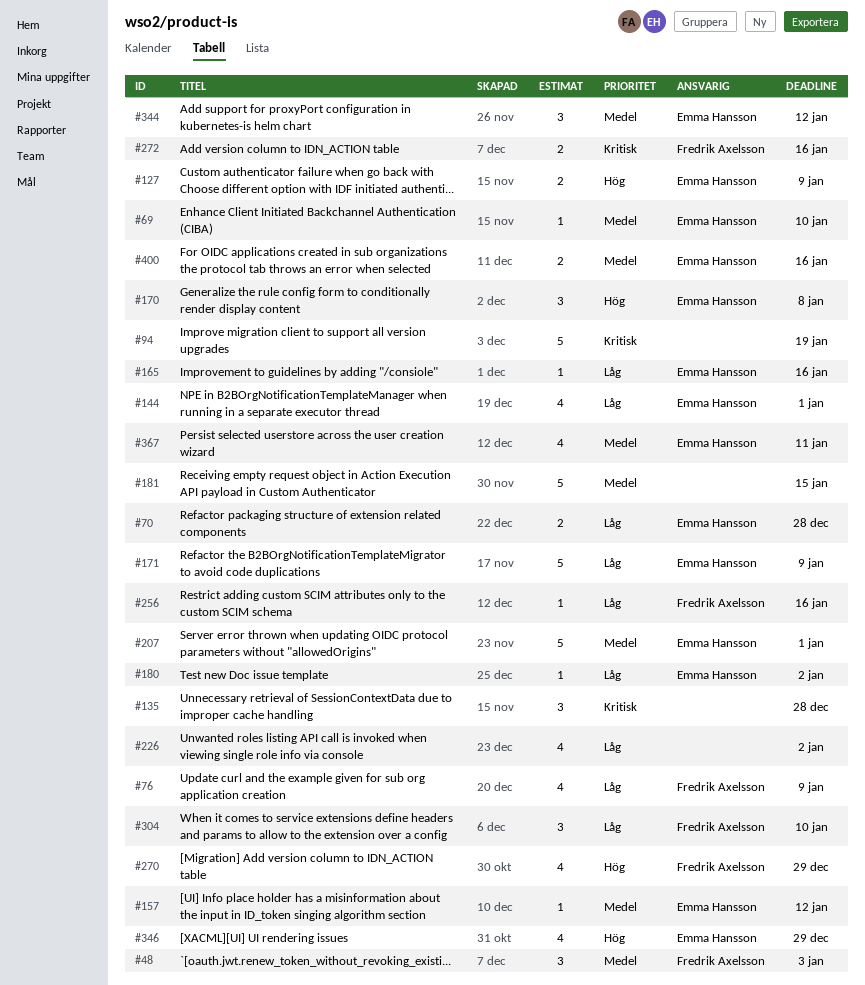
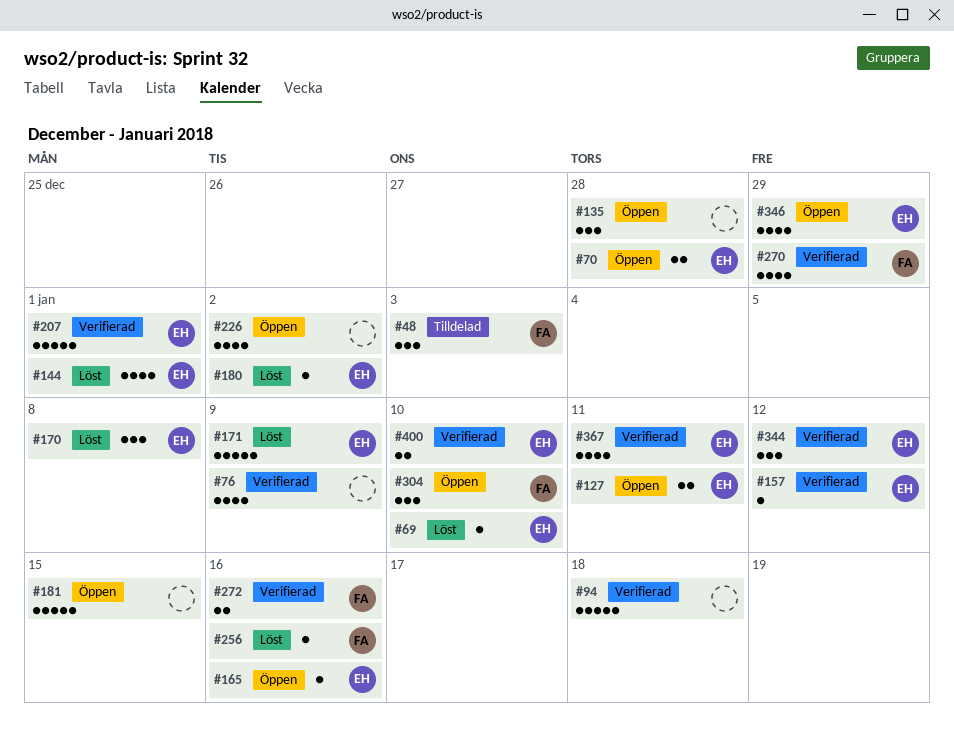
#76, owner: Fredrik Axelsson -> none
#94, due: Jan 19 -> Jan 18
#127, due: Jan 9 -> Jan 11
#400, due: Jan 16 -> Jan 10

